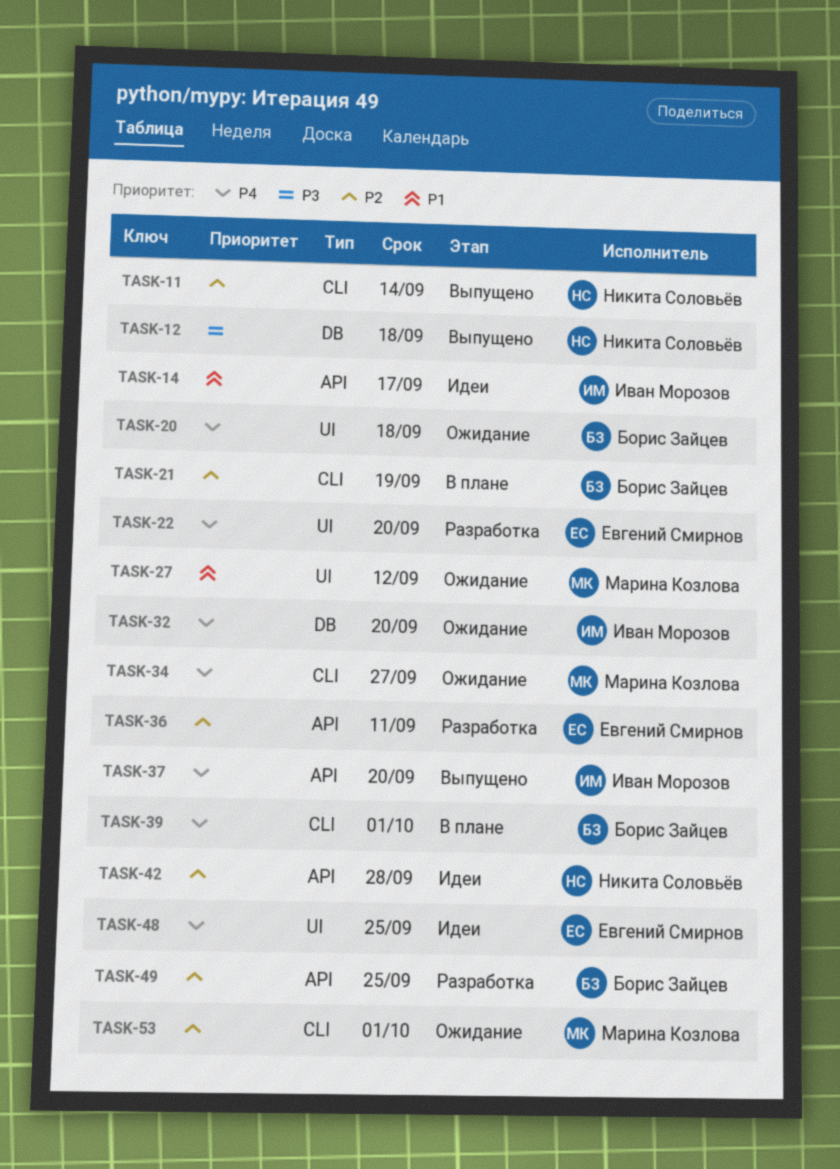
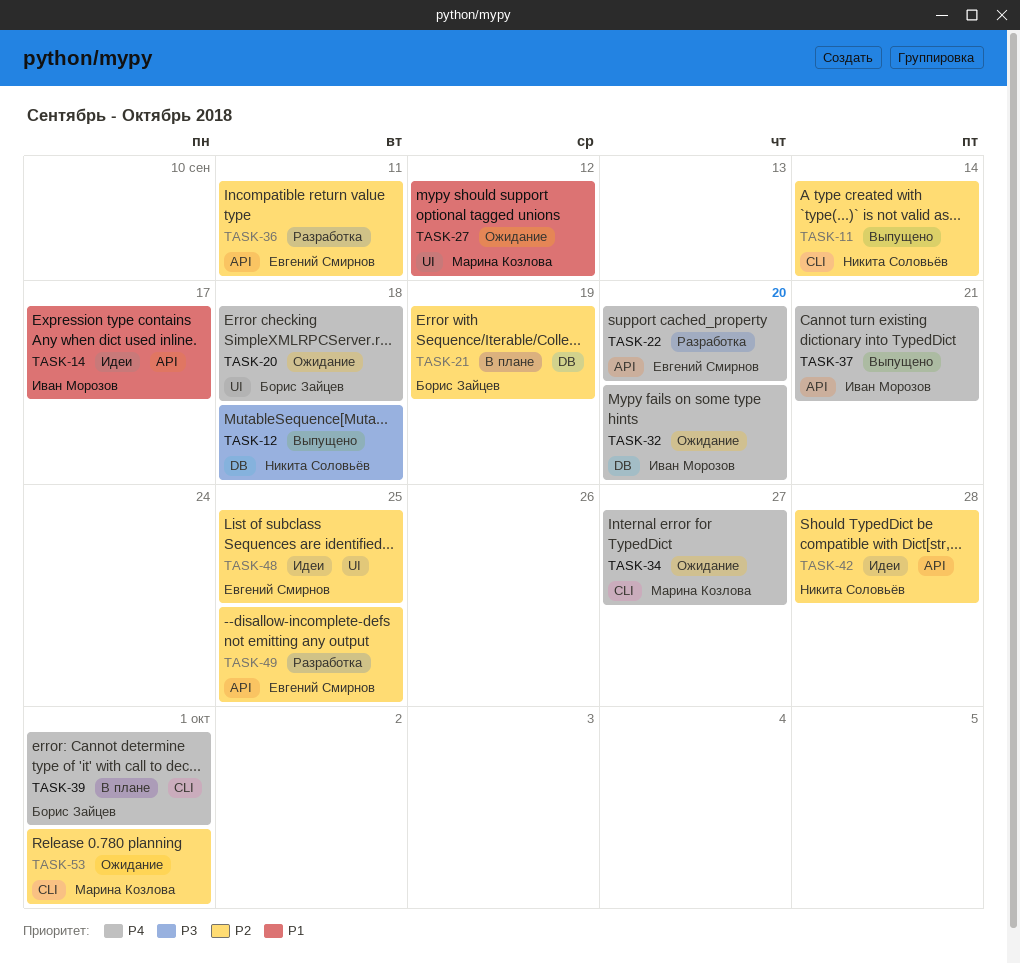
TASK-21, label: CLI -> DB
TASK-22, label: UI -> API
TASK-37, due: Sep 20 -> Sep 21
TASK-48, priority: P4 -> P2
TASK-49, owner: Борис Зайцев -> Евгений Смирнов

